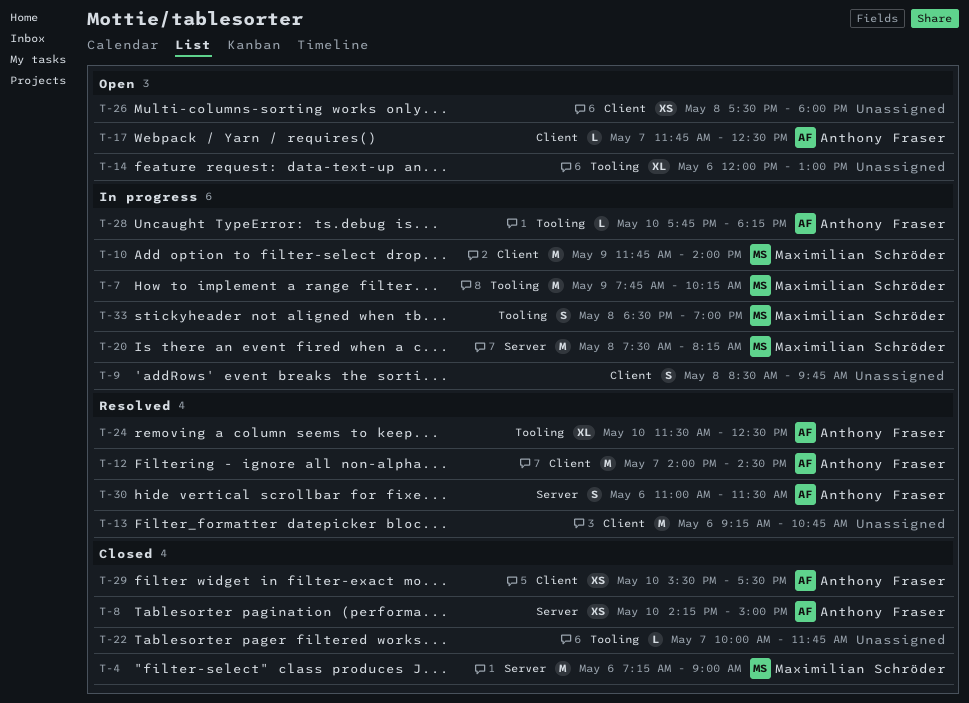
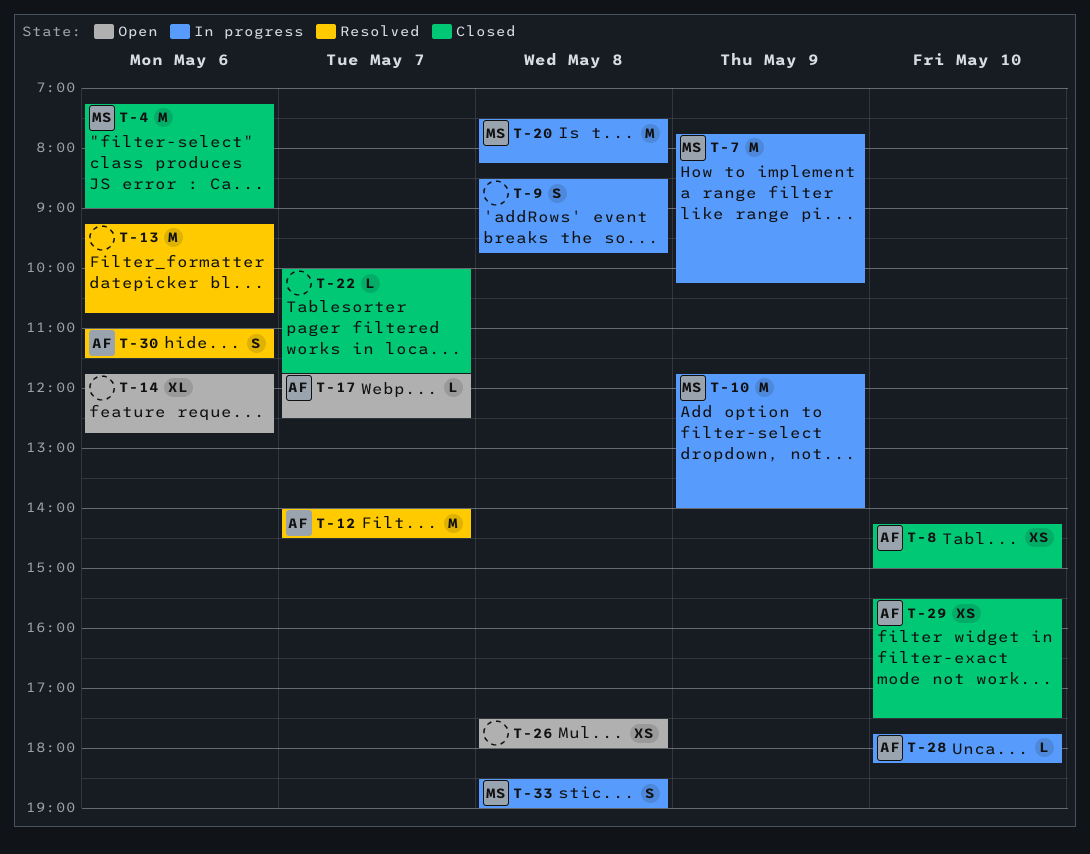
T-14, begins: 12:00 -> 11:45
T-14, ends: 13:00 -> 12:45
T-24: present -> none

